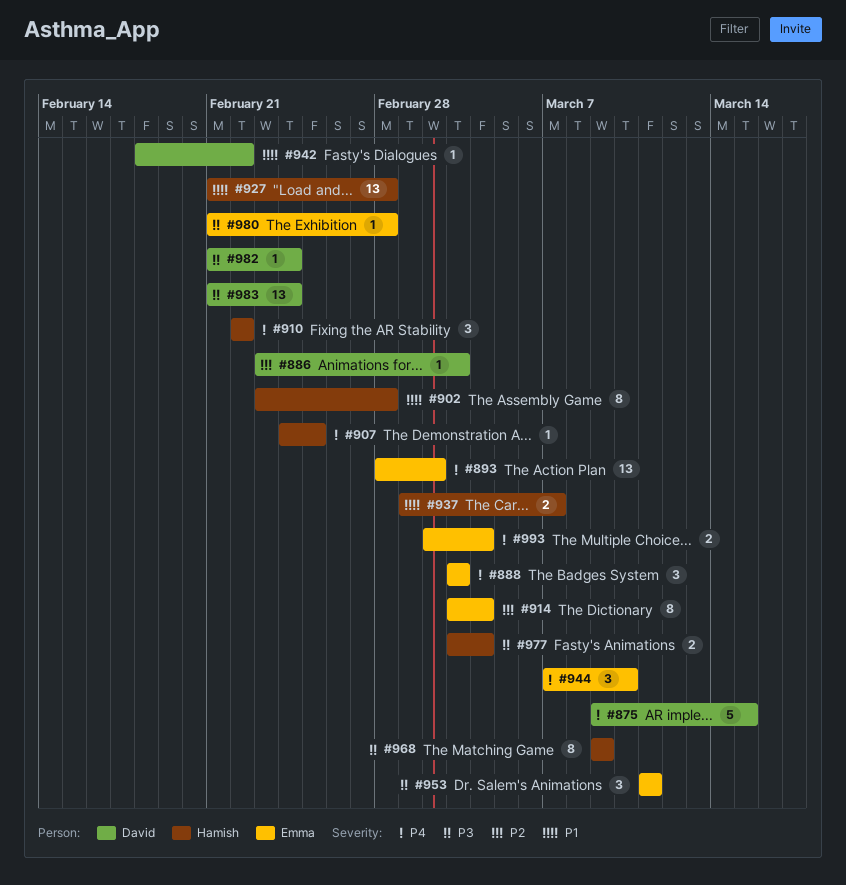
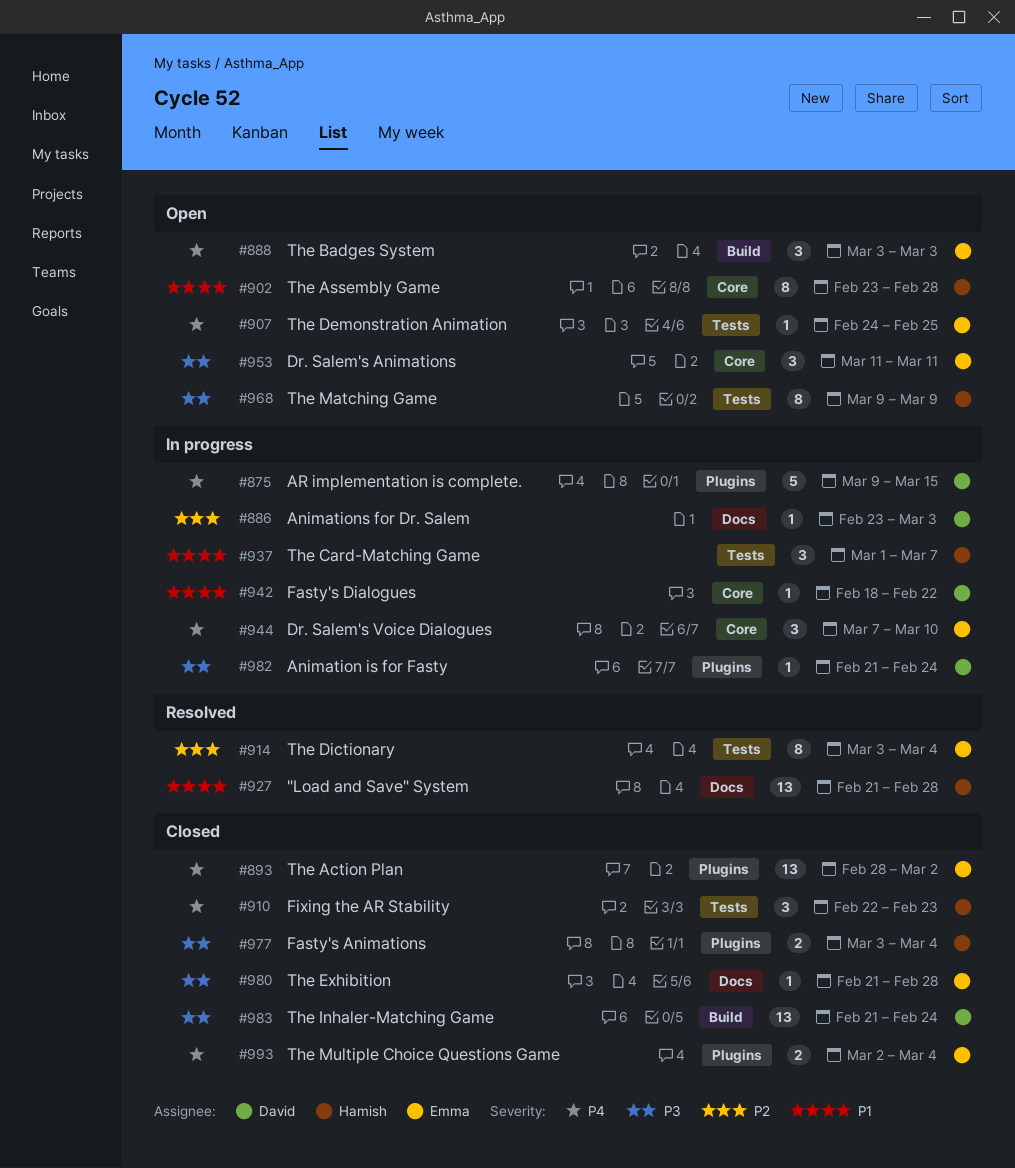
#907, owner: Hamish -> Emma
#910, due: Feb 22 -> Feb 23
#937, estimate: 2 -> 3

